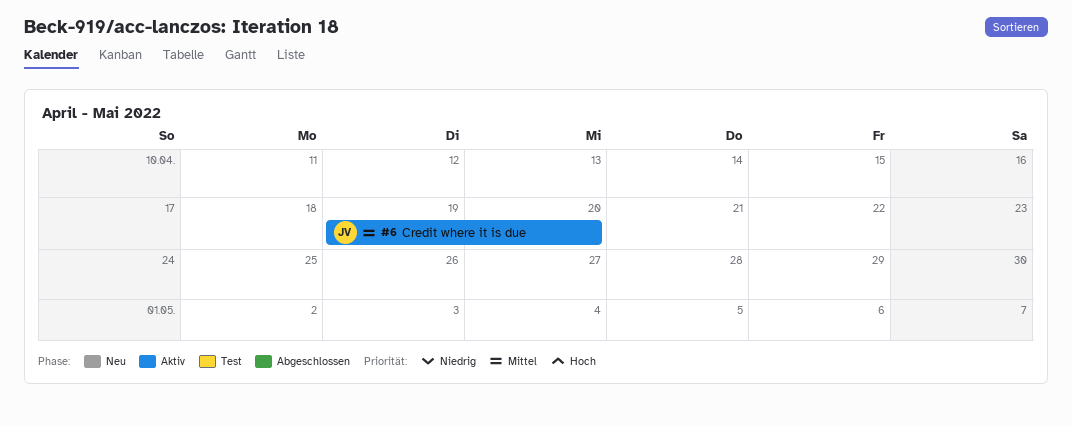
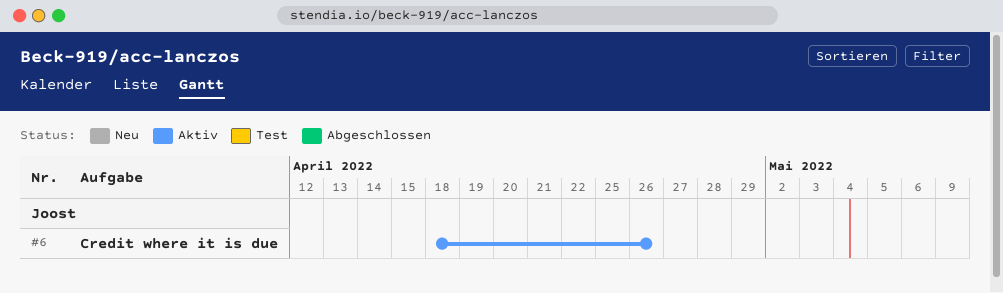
#6, start: Apr 19 -> Apr 18
#6, due: Apr 20 -> Apr 26

